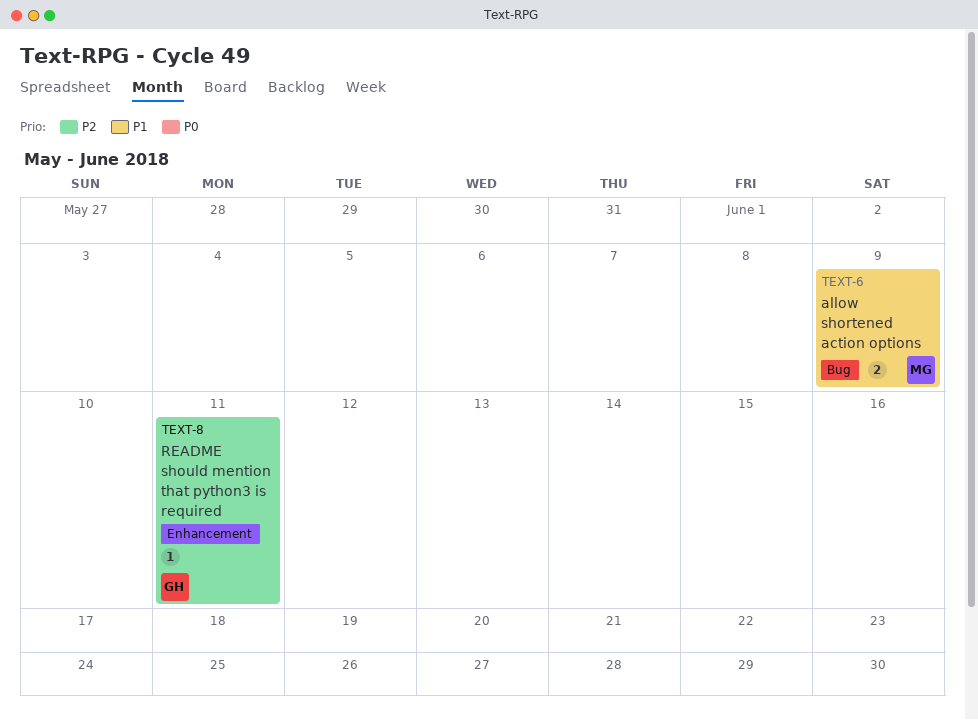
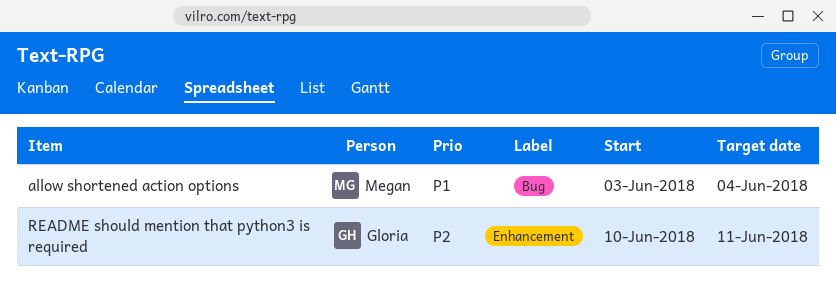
allow shortened action options, due: Jun 9 -> Jun 4

